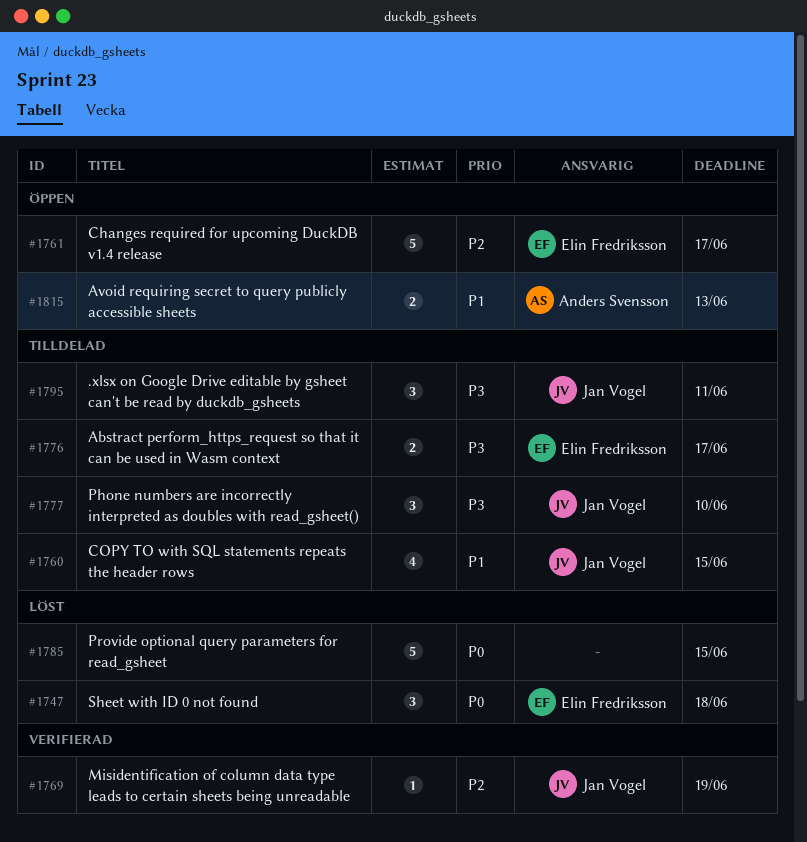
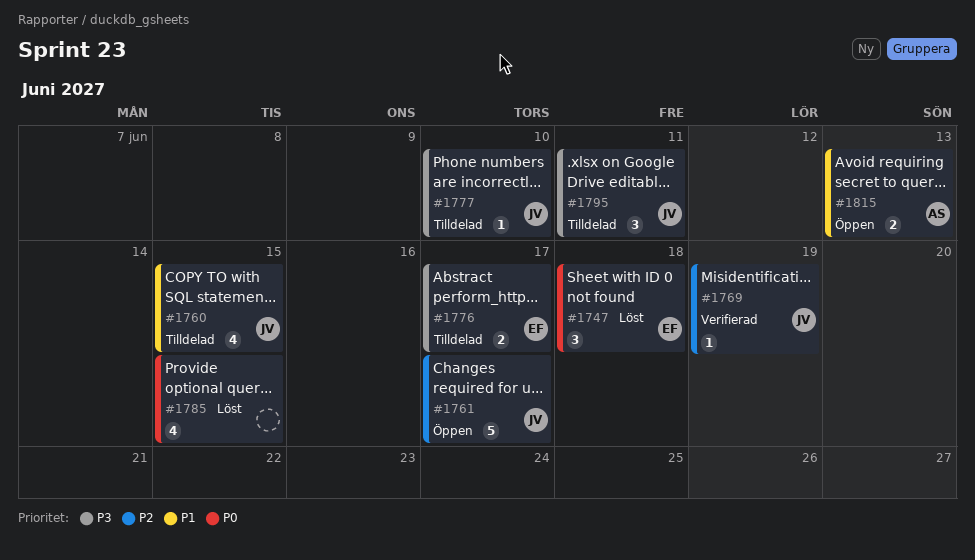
#1761, owner: Elin Fredriksson -> Jan Vogel
#1777, estimate: 3 -> 1
#1785, estimate: 5 -> 4

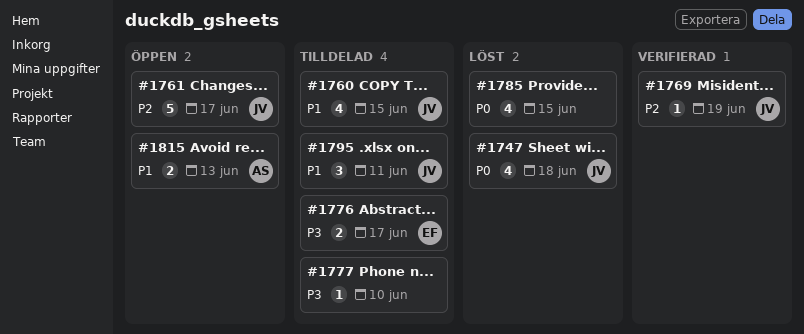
#1747, owner: EF -> JV
#1747, estimate: 3 -> 4
#1777, owner: JV -> none
#1795, priority: P3 -> P1

